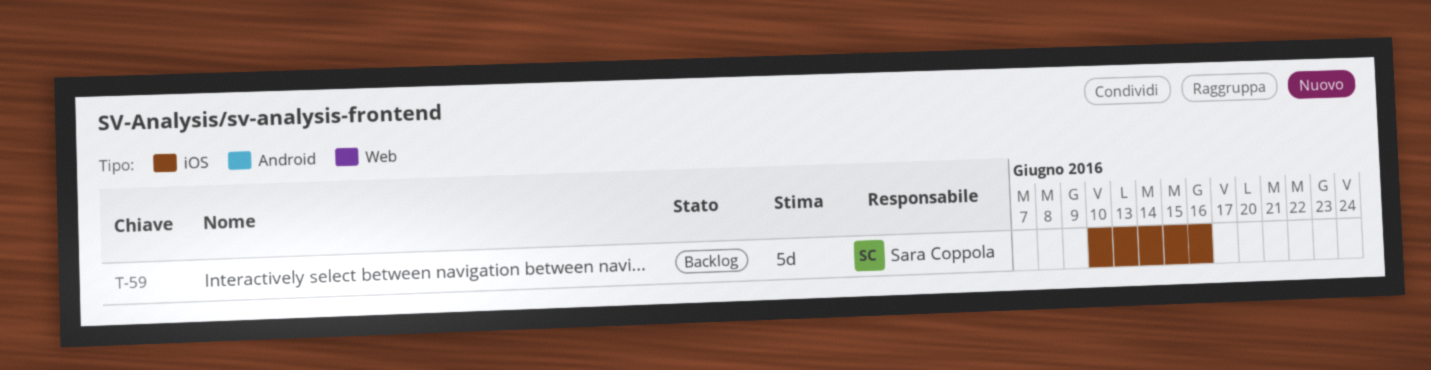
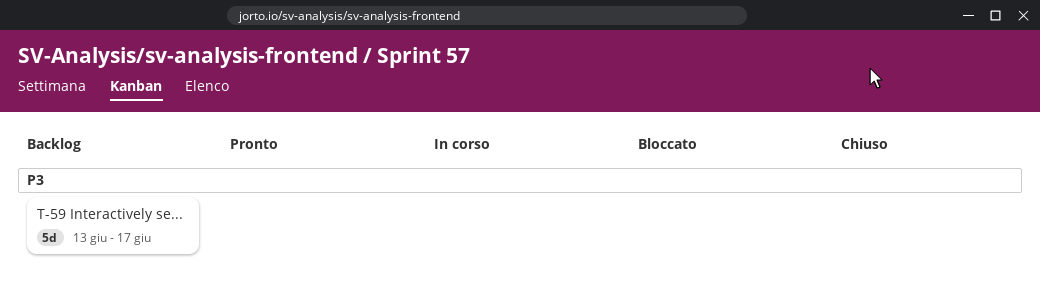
T-59, start: Jun 10 -> Jun 13
T-59, due: Jun 16 -> Jun 17

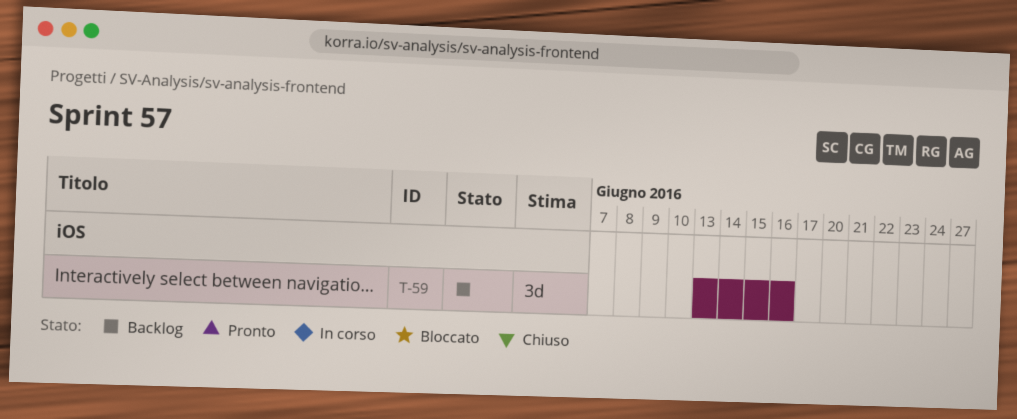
T-59, estimate: 5d -> 3d
T-59, due: Jun 17 -> Jun 16

